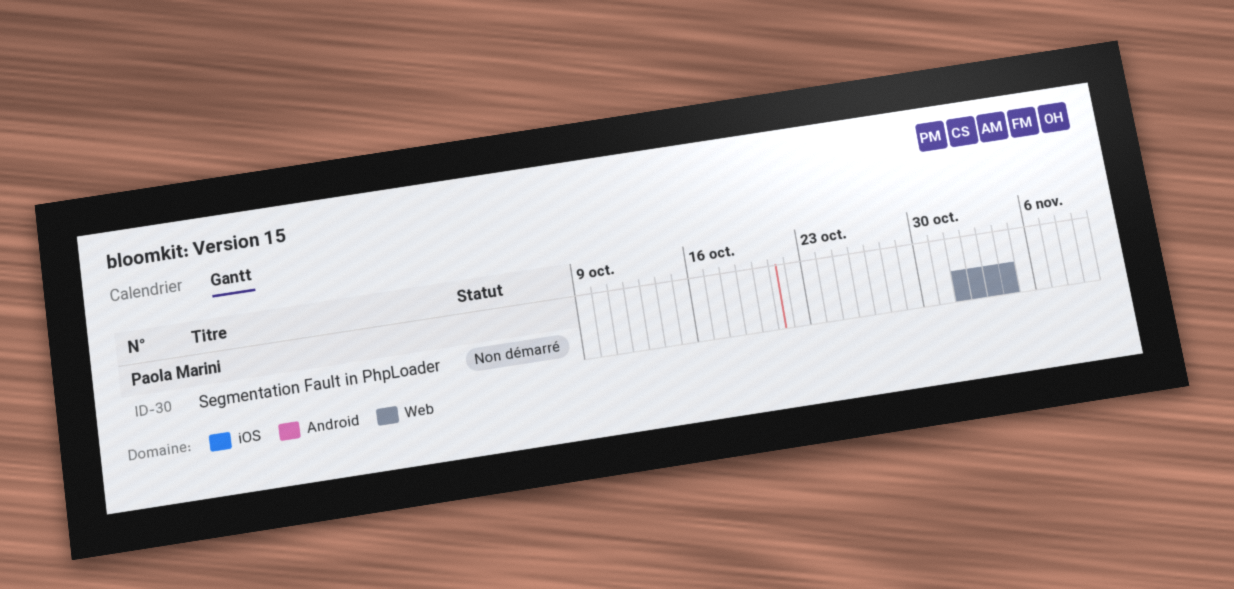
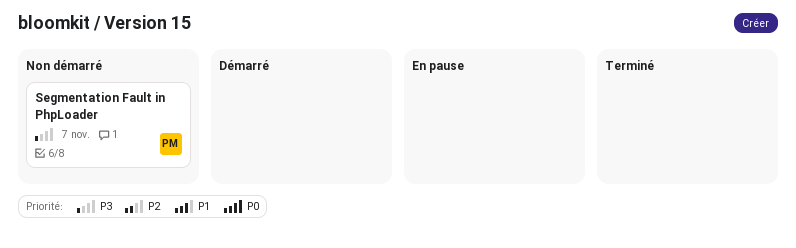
Segmentation Fault in PhpLoader, due: Nov 4 -> Nov 7

